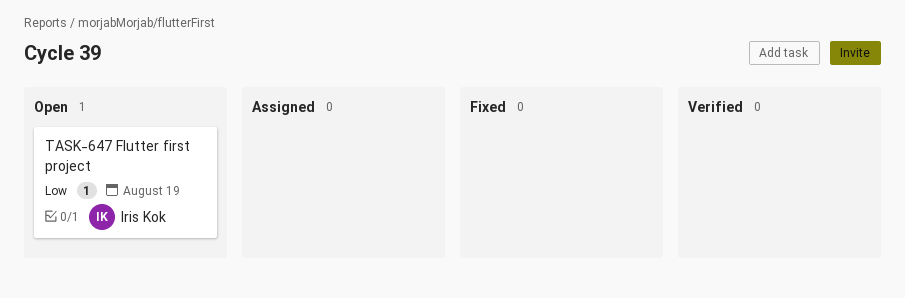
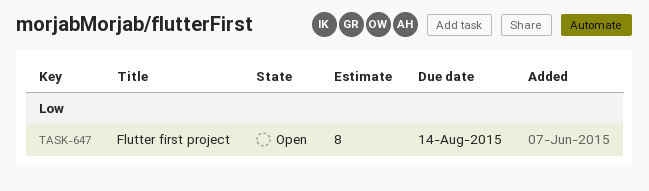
TASK-647, estimate: 1 -> 8
TASK-647, due: Aug 19 -> Aug 14

